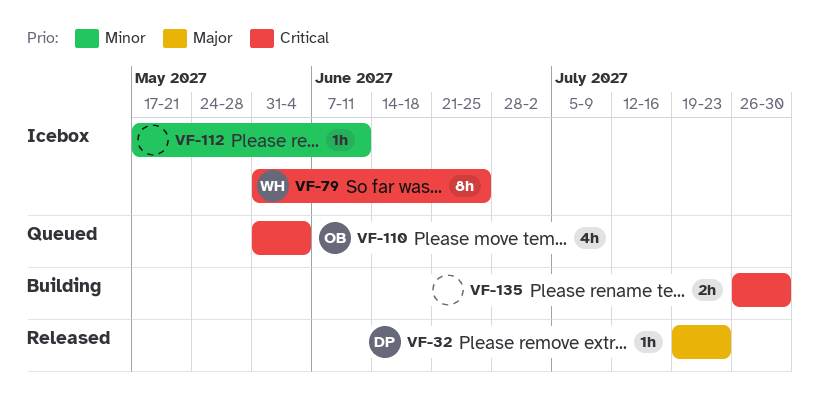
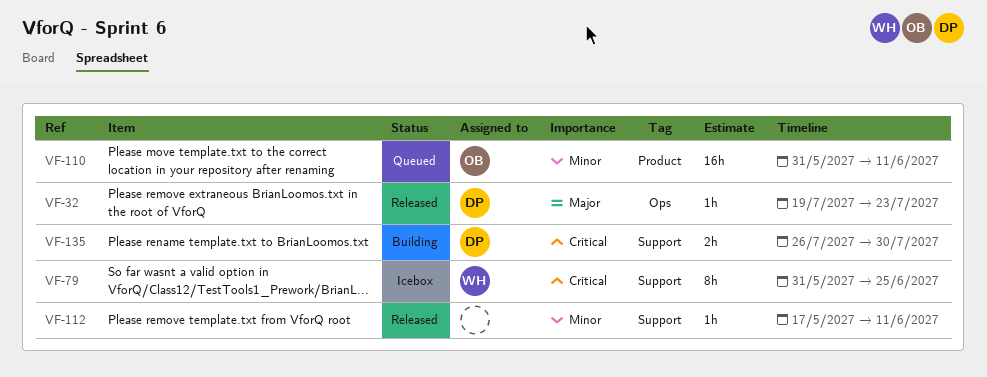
VF-110, priority: Critical -> Minor
VF-110, estimate: 4h -> 16h
VF-110, due: Jun 4 -> Jun 11
VF-112, status: Icebox -> Released
VF-135, owner: none -> DP

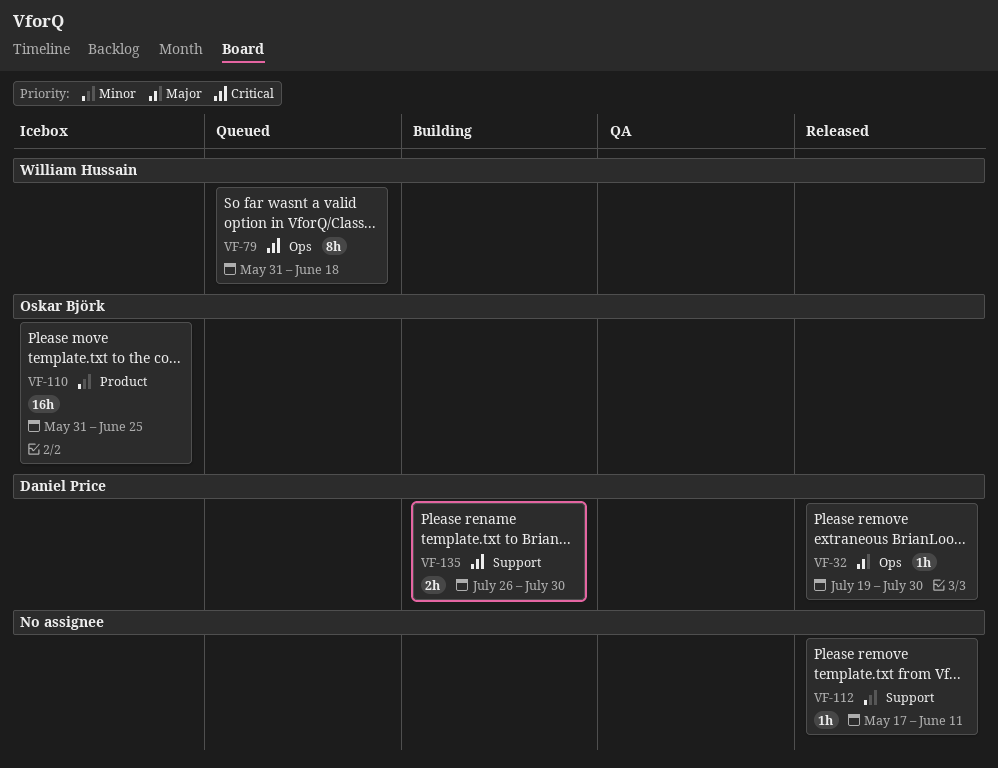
VF-32, due: Jul 23 -> Jul 30
VF-79, status: Icebox -> Queued
VF-79, label: Support -> Ops
VF-79, due: Jun 25 -> Jun 18
VF-110, status: Queued -> Icebox
VF-110, due: Jun 11 -> Jun 25

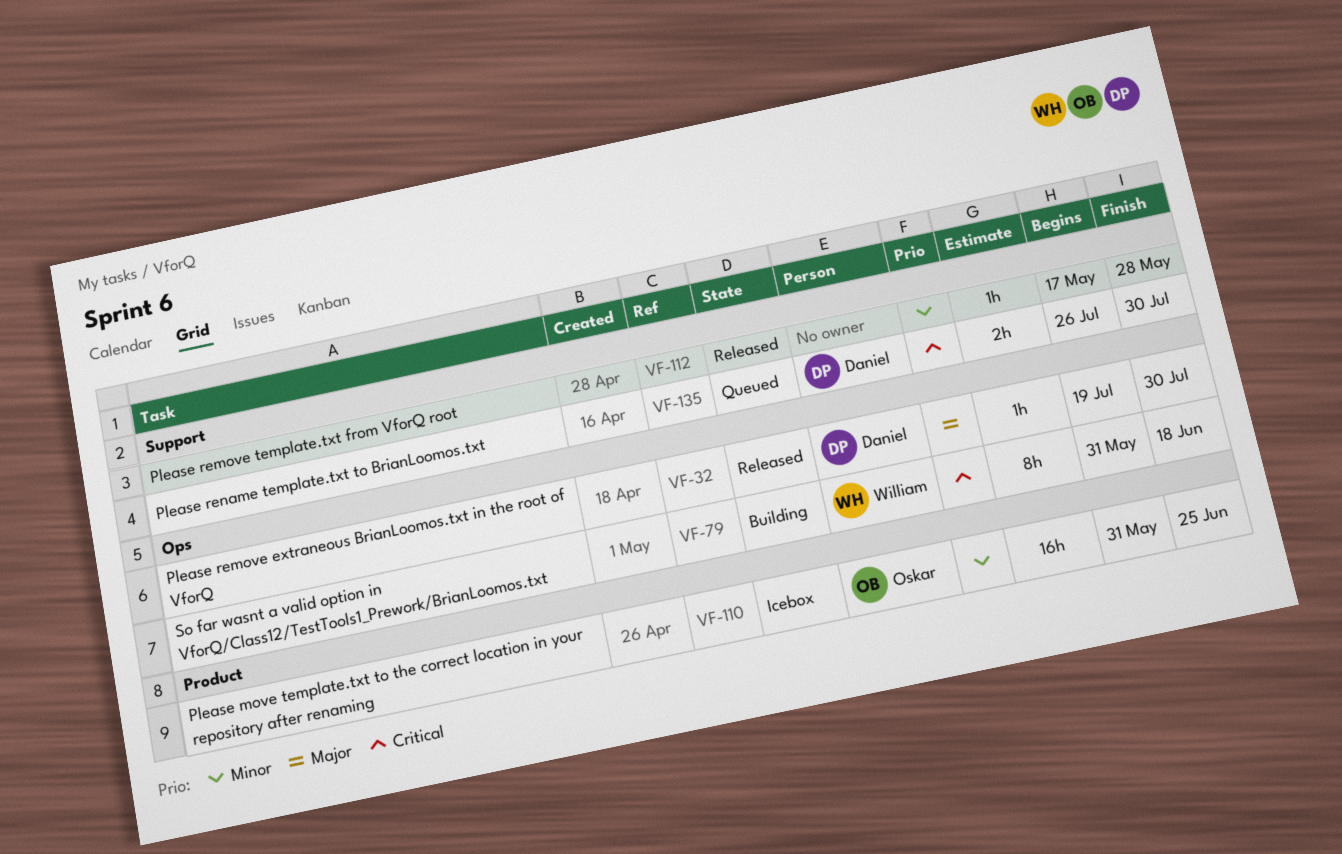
VF-79, status: Queued -> Building
VF-112, due: Jun 11 -> May 28
VF-135, status: Building -> Queued

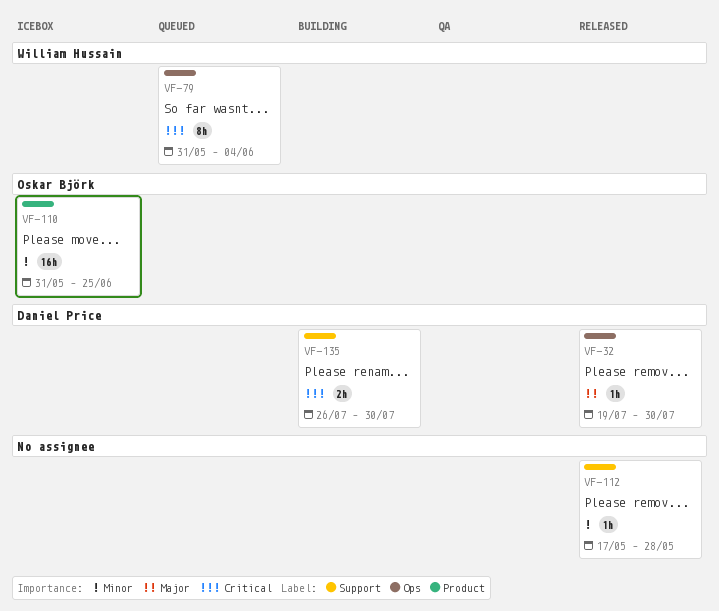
VF-79, status: Building -> Queued
VF-79, due: Jun 18 -> Jun 4
VF-135, status: Queued -> Building

